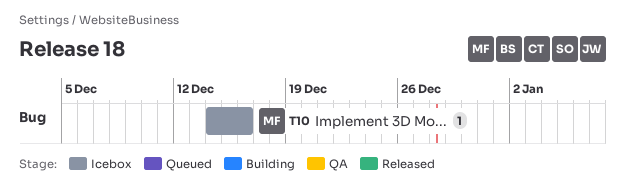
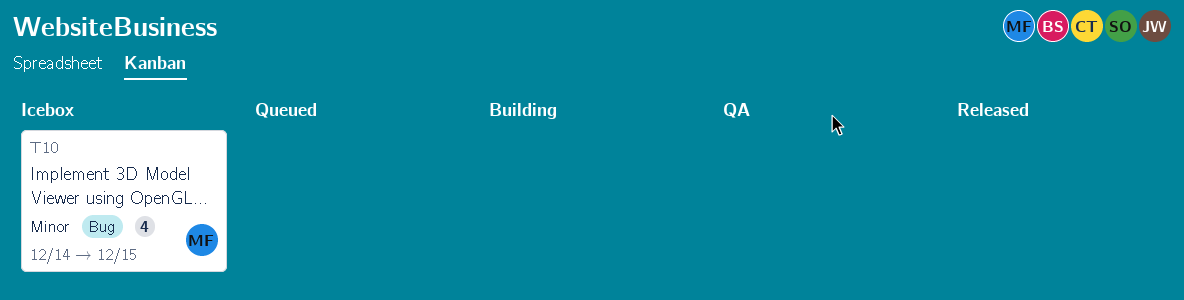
T10, estimate: 1 -> 4
T10, due: Dec 16 -> Dec 15

